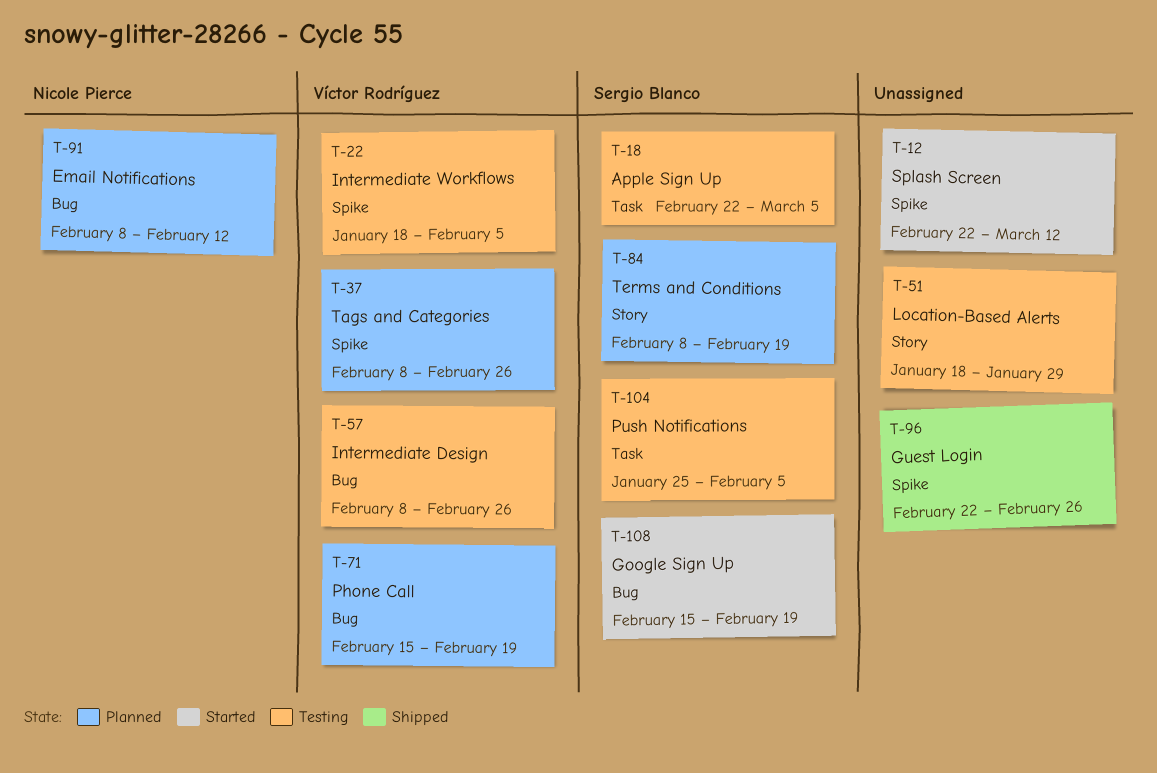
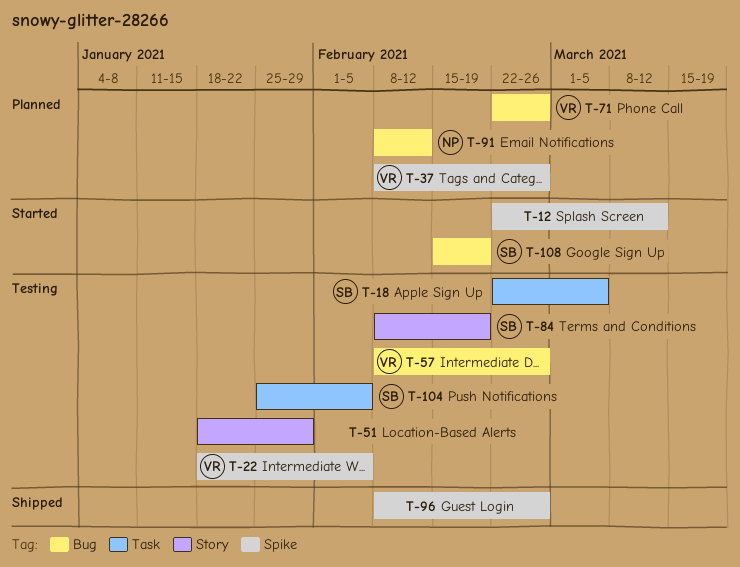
T-71, start: Feb 15 -> Feb 22
T-71, due: Feb 19 -> Feb 26
T-84, status: Planned -> Testing
T-96, start: Feb 22 -> Feb 8

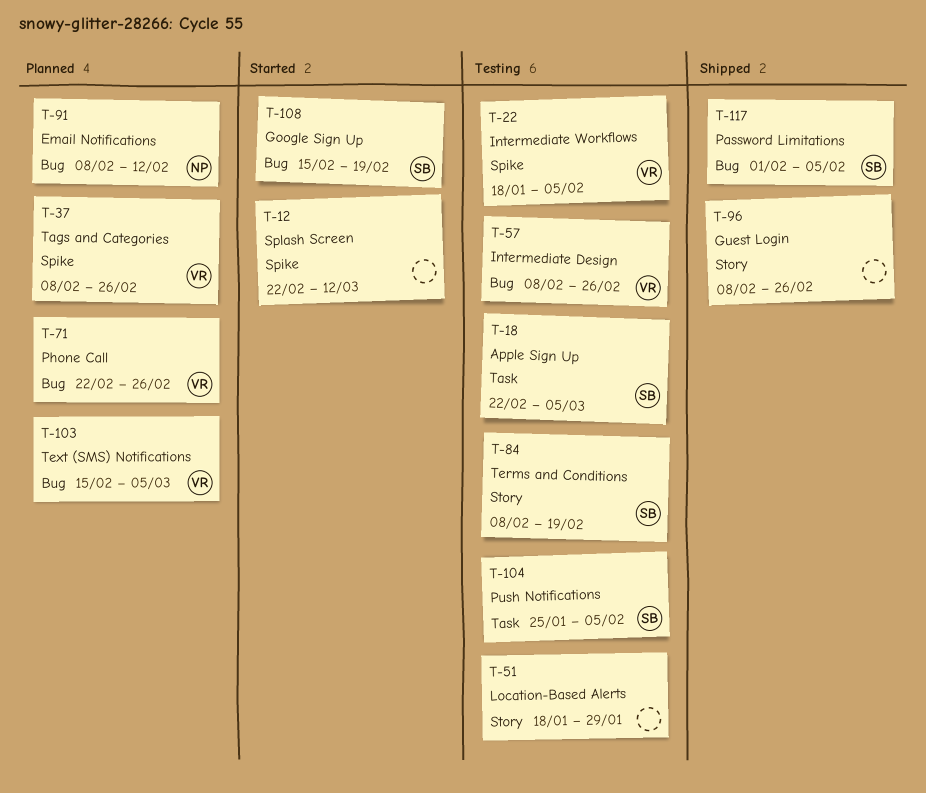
T-96, label: Spike -> Story
T-103: none -> present
T-117: none -> present

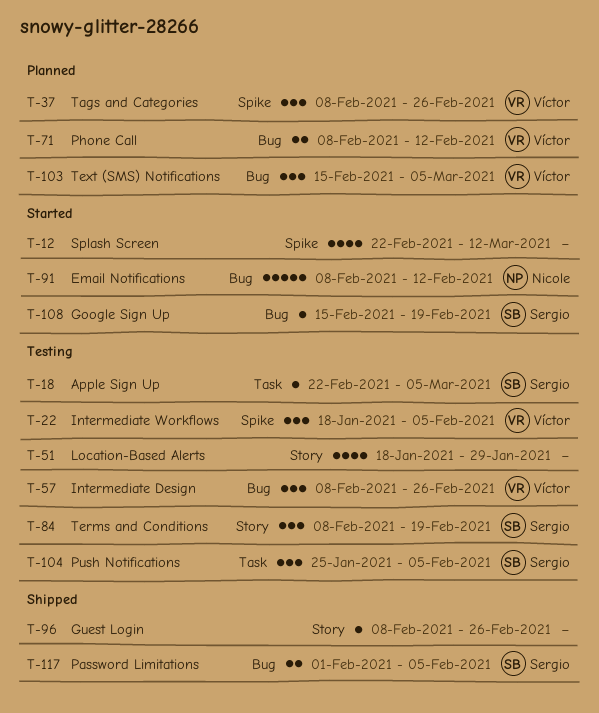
T-71, start: Feb 22 -> Feb 8
T-71, due: Feb 26 -> Feb 12
T-91, status: Planned -> Started

